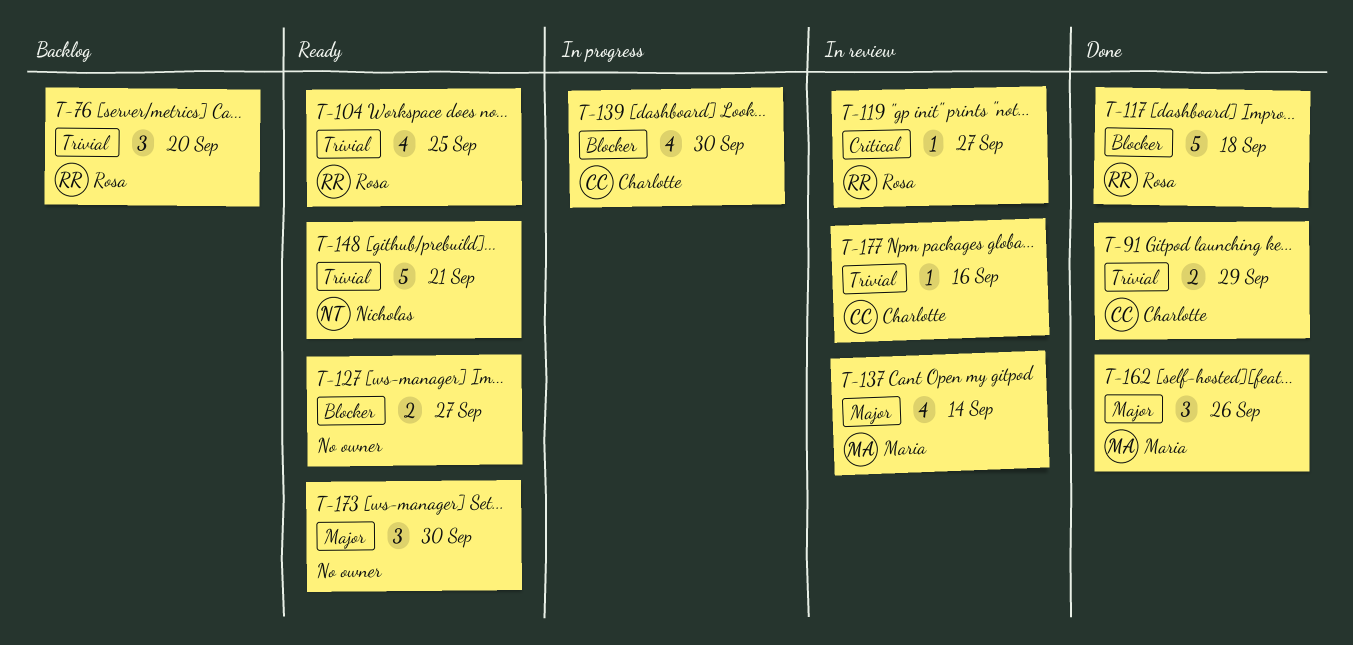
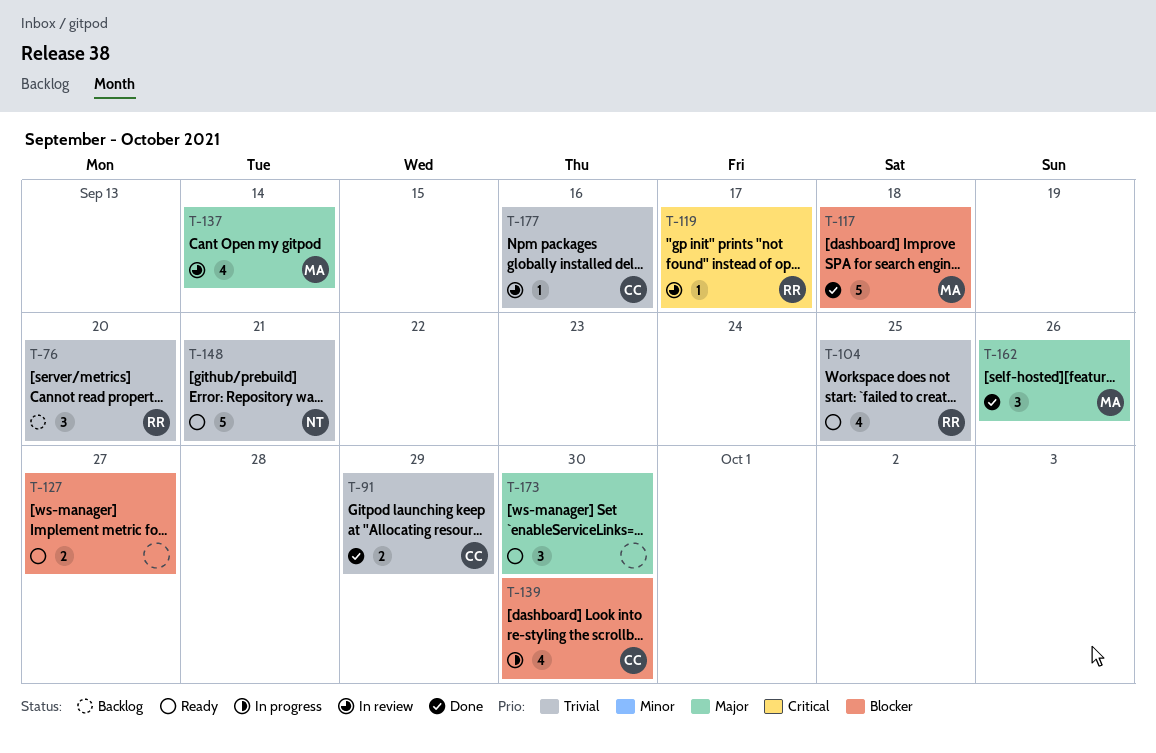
T-117, owner: Rosa -> Maria
T-119, due: Sep 27 -> Sep 17

